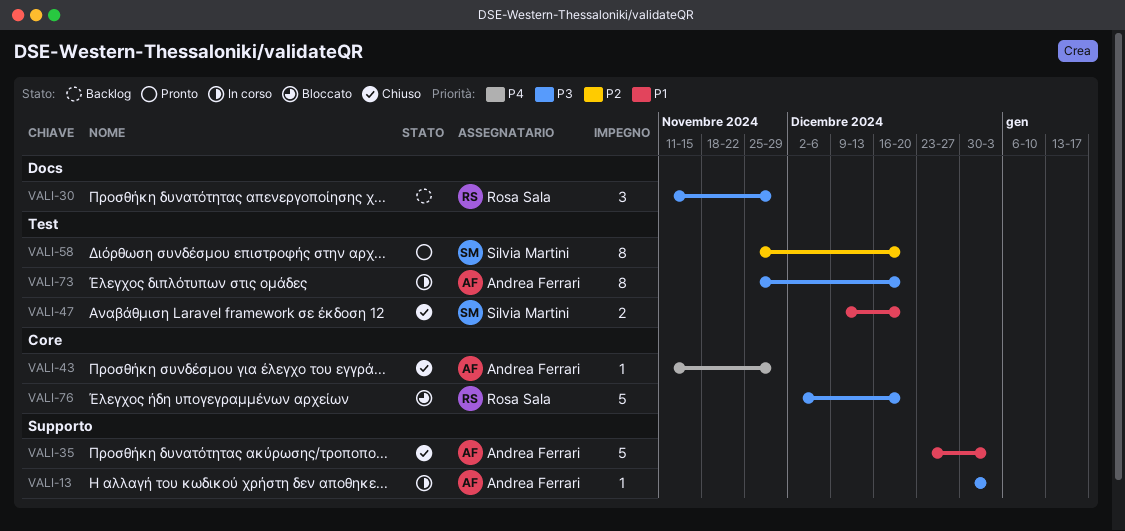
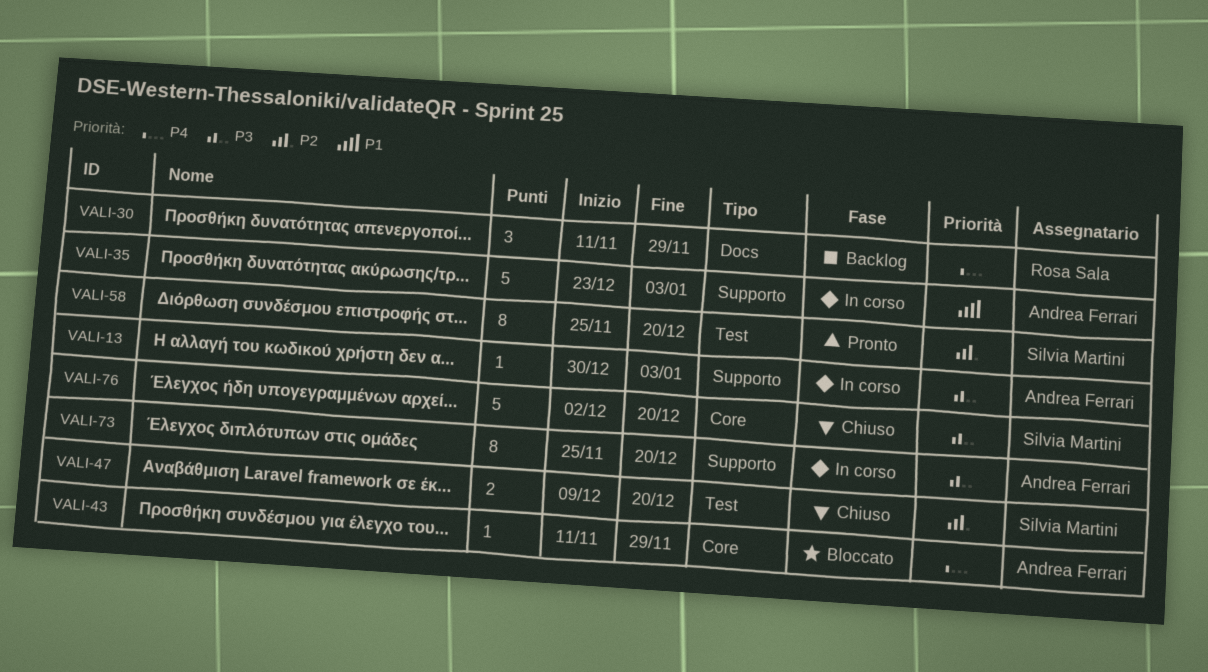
VALI-30, priority: P3 -> P4
VALI-35, status: Chiuso -> In corso
VALI-43, status: Chiuso -> Bloccato
VALI-47, priority: P1 -> P2
VALI-73, label: Test -> Supporto
VALI-76, status: Bloccato -> Chiuso
VALI-76, owner: Rosa Sala -> Silvia Martini

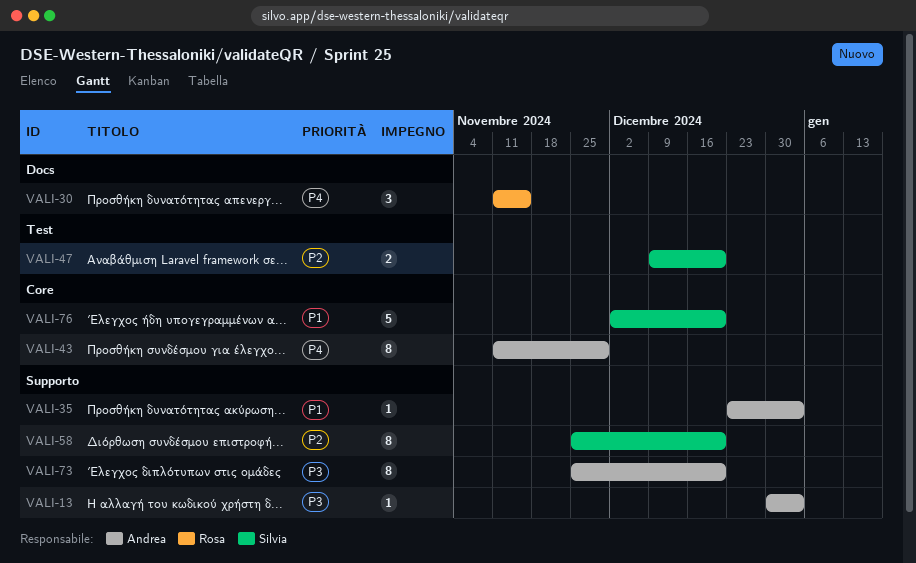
VALI-30, due: Nov 29 -> Nov 15
VALI-35, estimate: 5 -> 1
VALI-43, estimate: 1 -> 8
VALI-58, label: Test -> Supporto
VALI-76, priority: P3 -> P1

